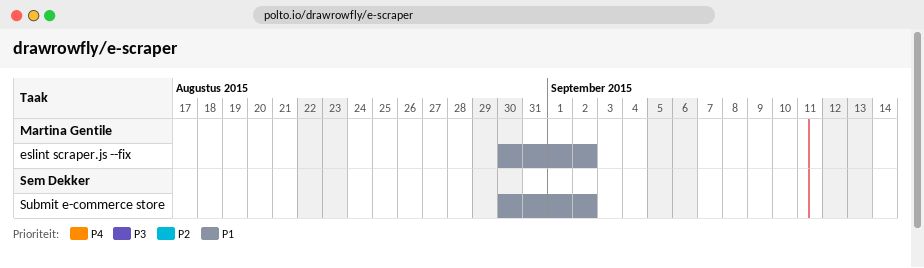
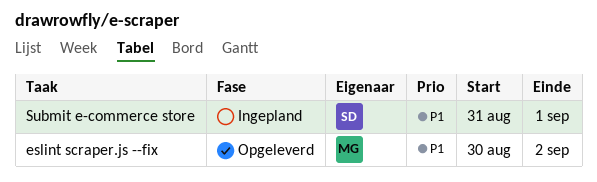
Submit e-commerce store, start: Aug 30 -> Aug 31
Submit e-commerce store, due: Sep 2 -> Sep 1

